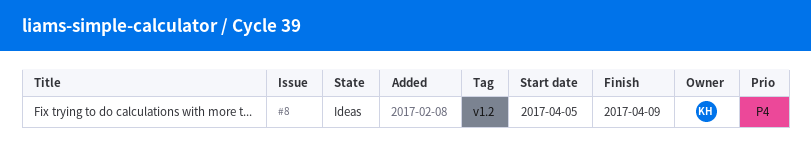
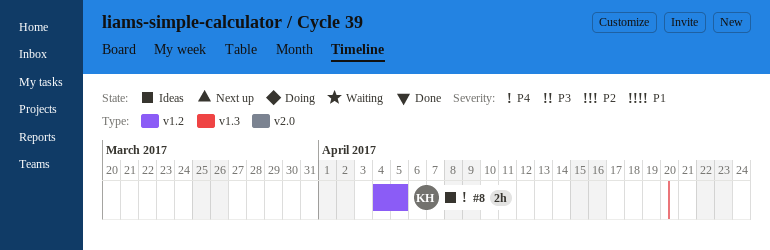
#8, start: Apr 5 -> Apr 4
#8, due: Apr 9 -> Apr 5

